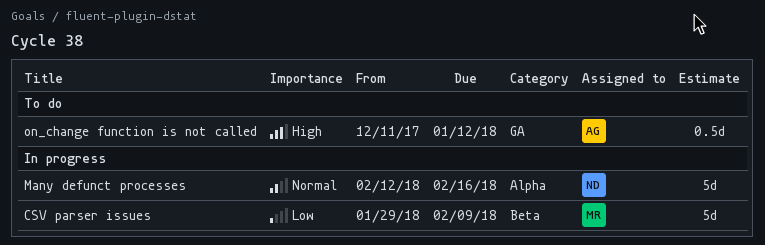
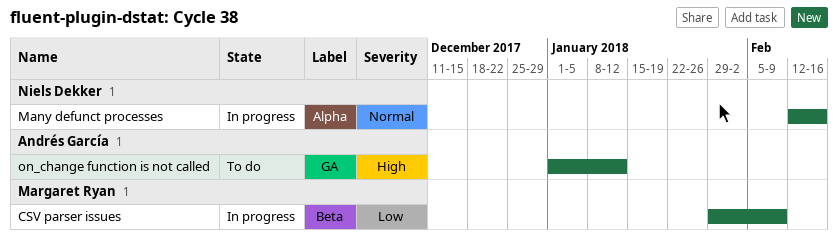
on_change function is not called, start: Dec 11 -> Jan 1

